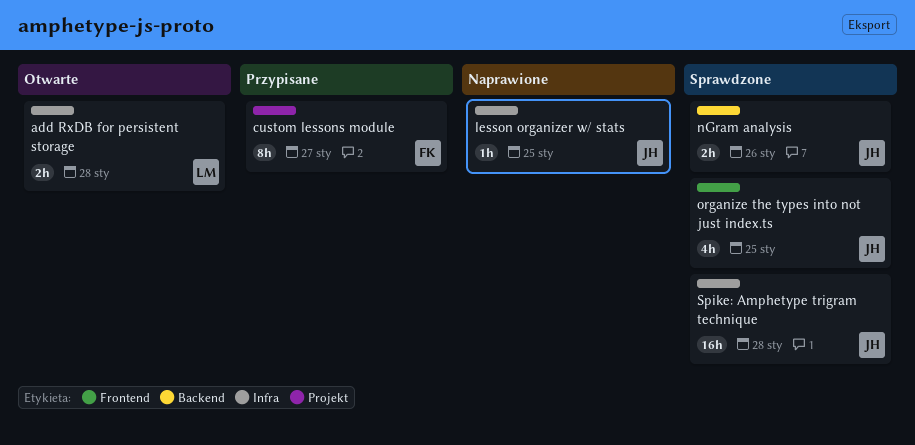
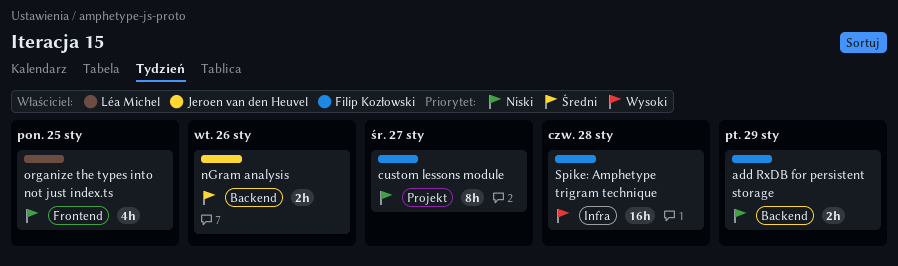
add RxDB for persistent storage, owner: Léa Michel -> Filip Kozłowski
add RxDB for persistent storage, label: Infra -> Backend
add RxDB for persistent storage, due: Jan 28 -> Jan 29
lesson organizer w/ stats: present -> none
organize the types into not just index.ts, owner: Jeroen van den Heuvel -> Léa Michel
Spike: Amphetype trigram technique, owner: Jeroen van den Heuvel -> Filip Kozłowski

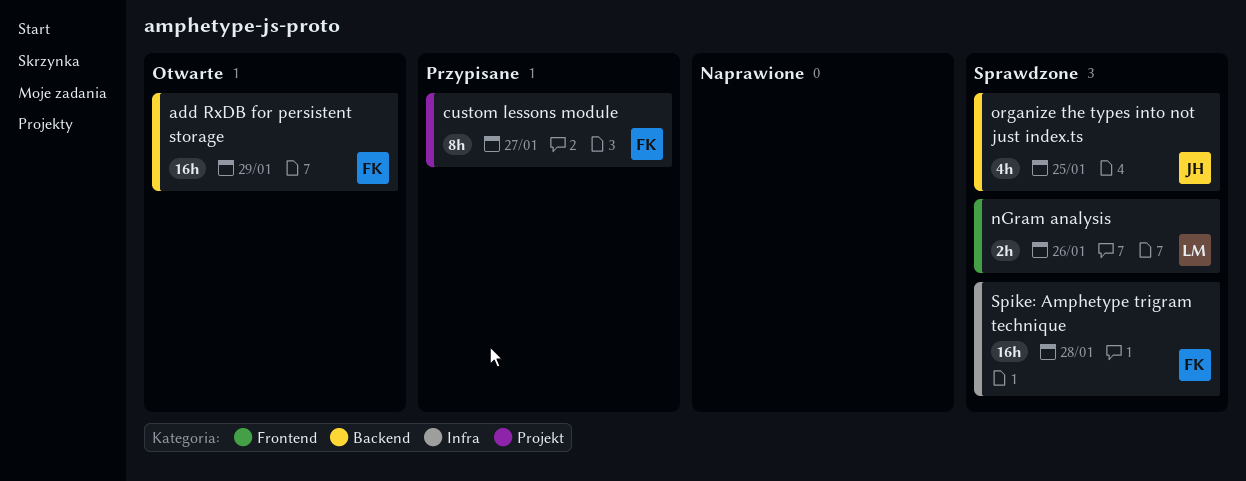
add RxDB for persistent storage, estimate: 2h -> 16h
nGram analysis, owner: Jeroen van den Heuvel -> Léa Michel
nGram analysis, label: Backend -> Frontend
organize the types into not just index.ts, owner: Léa Michel -> Jeroen van den Heuvel
organize the types into not just index.ts, label: Frontend -> Backend

